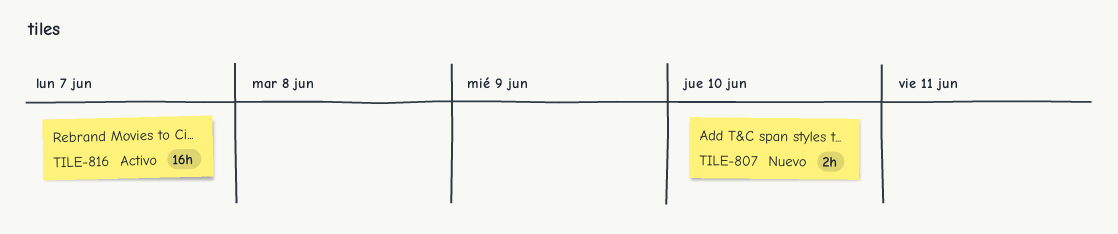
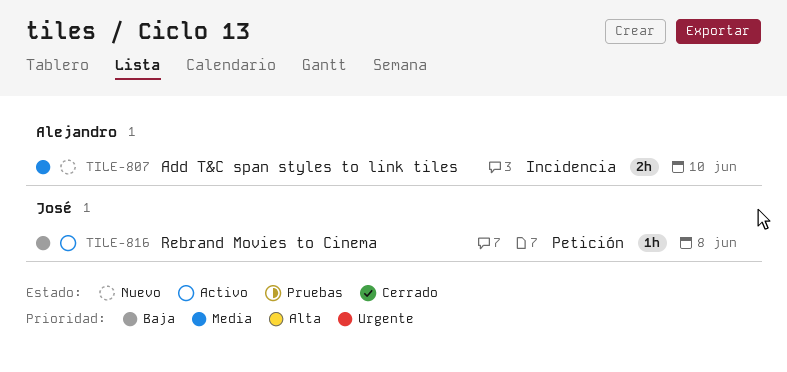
TILE-816, estimate: 16h -> 1h
TILE-816, due: Jun 7 -> Jun 8

